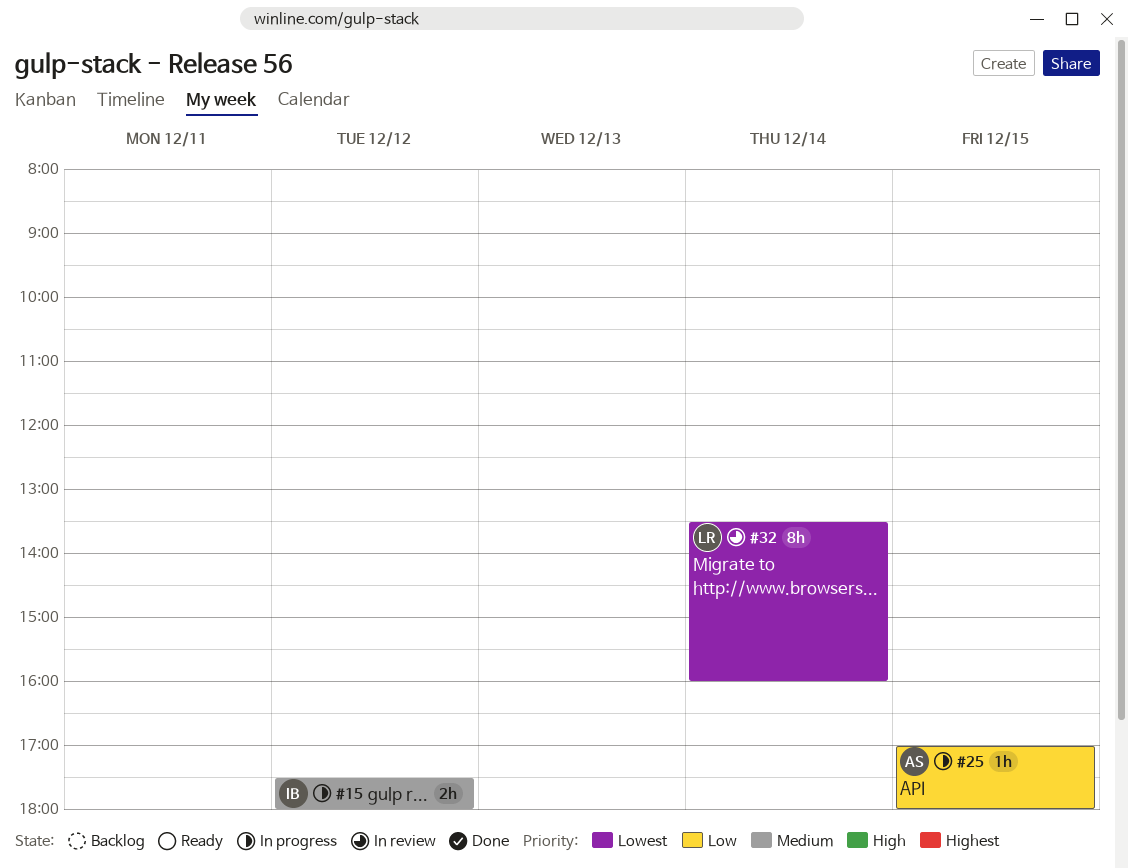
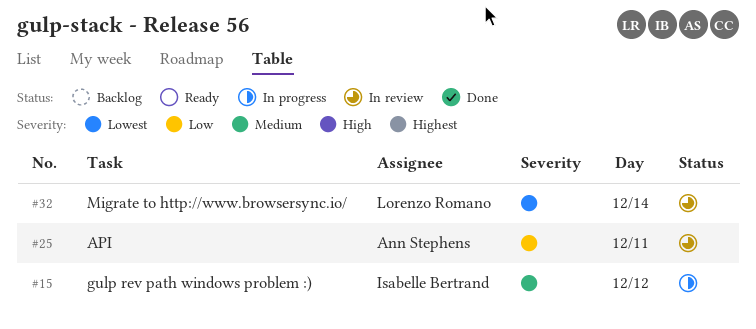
#25, status: In progress -> In review
#25, day: Dec 15 -> Dec 11

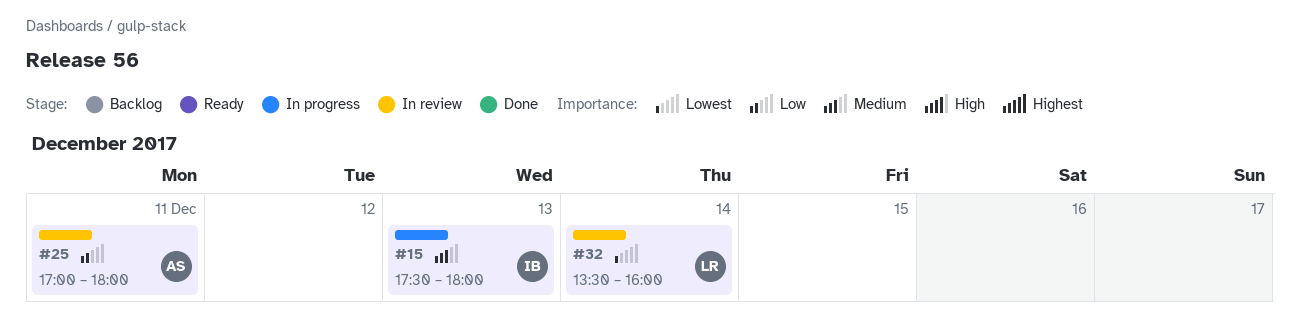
#15, day: Dec 12 -> Dec 13

